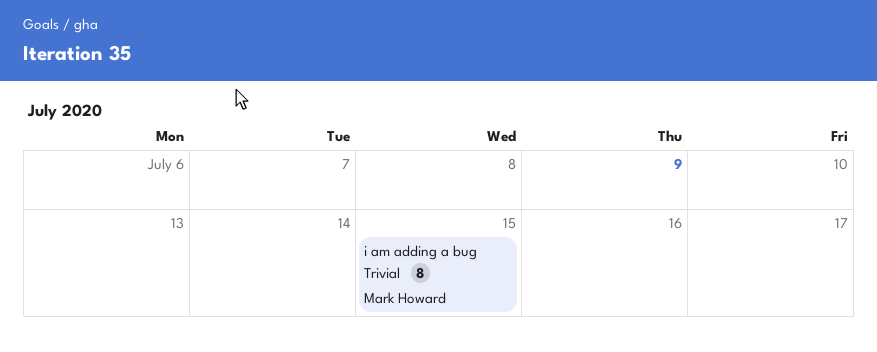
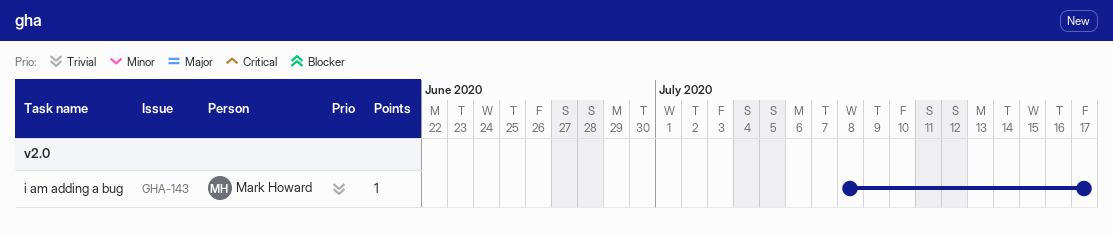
i am adding a bug, estimate: 8 -> 1
i am adding a bug, due: Jul 15 -> Jul 17

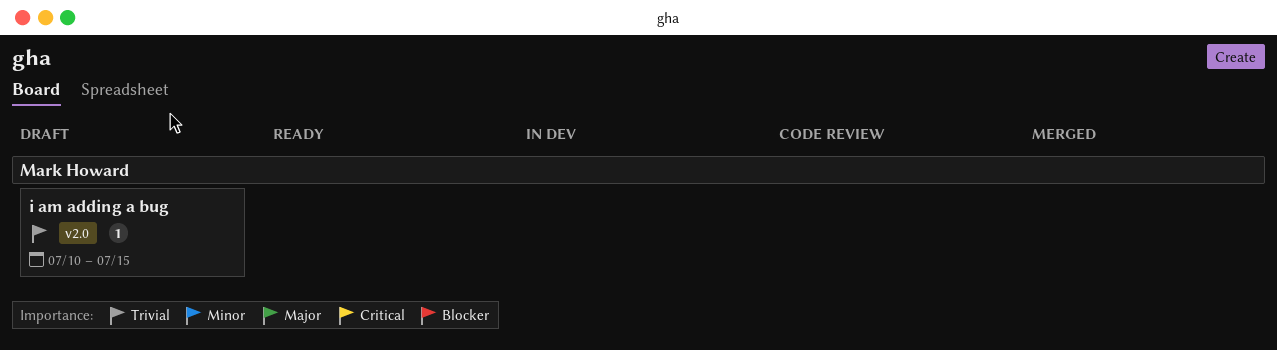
i am adding a bug, start: Jul 8 -> Jul 10
i am adding a bug, due: Jul 17 -> Jul 15

